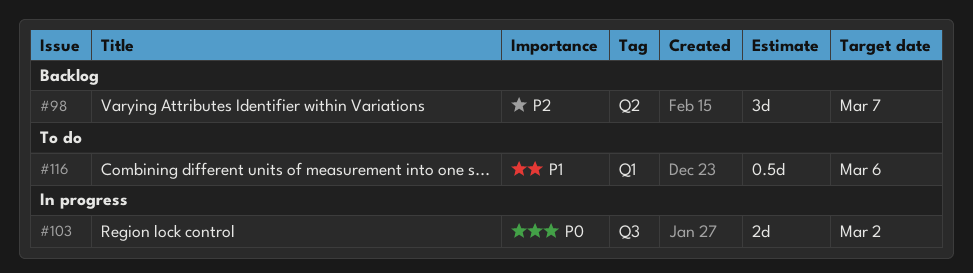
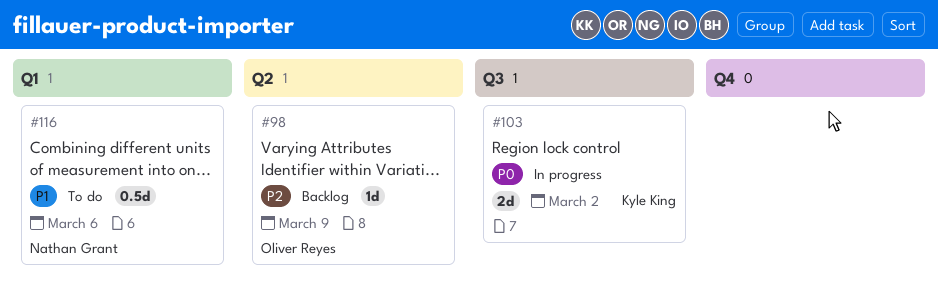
#98, estimate: 3d -> 1d
#98, due: Mar 7 -> Mar 9

